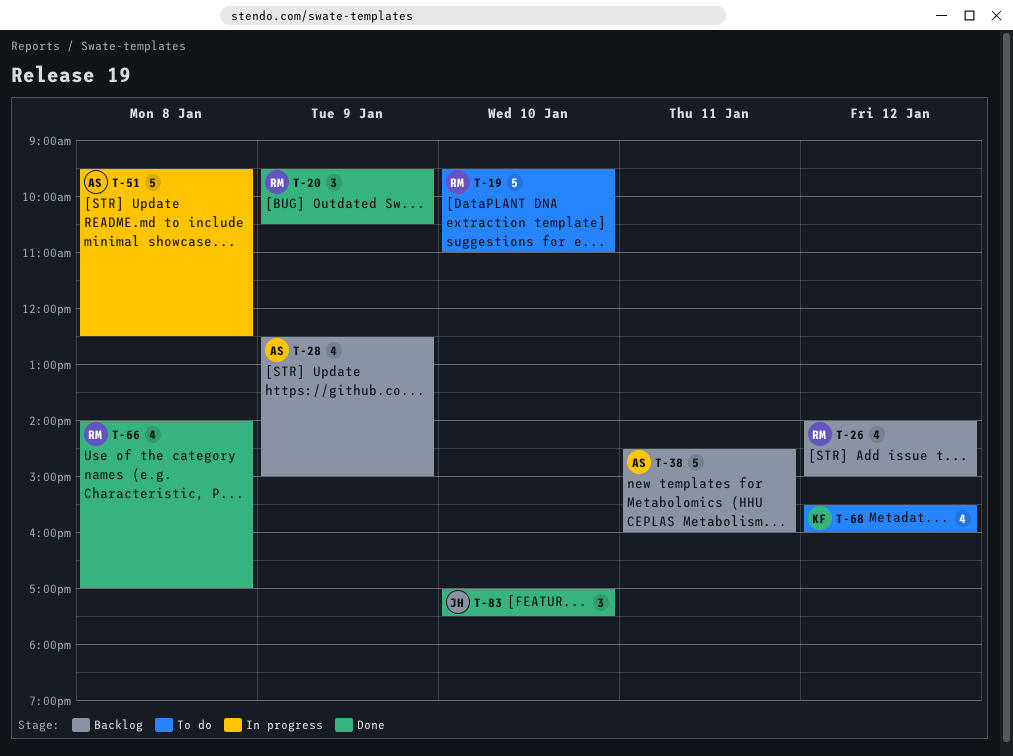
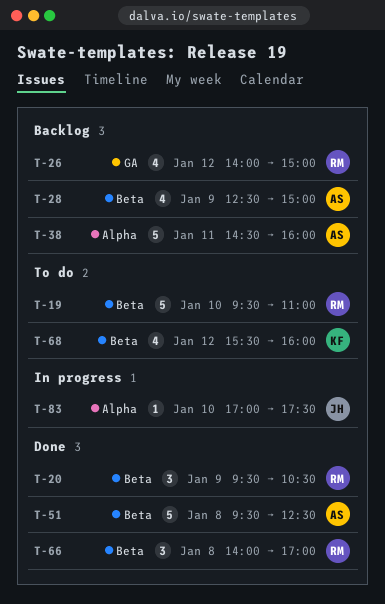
T-51, status: In progress -> Done
T-66, estimate: 4 -> 3
T-83, status: Done -> In progress
T-83, estimate: 3 -> 1

